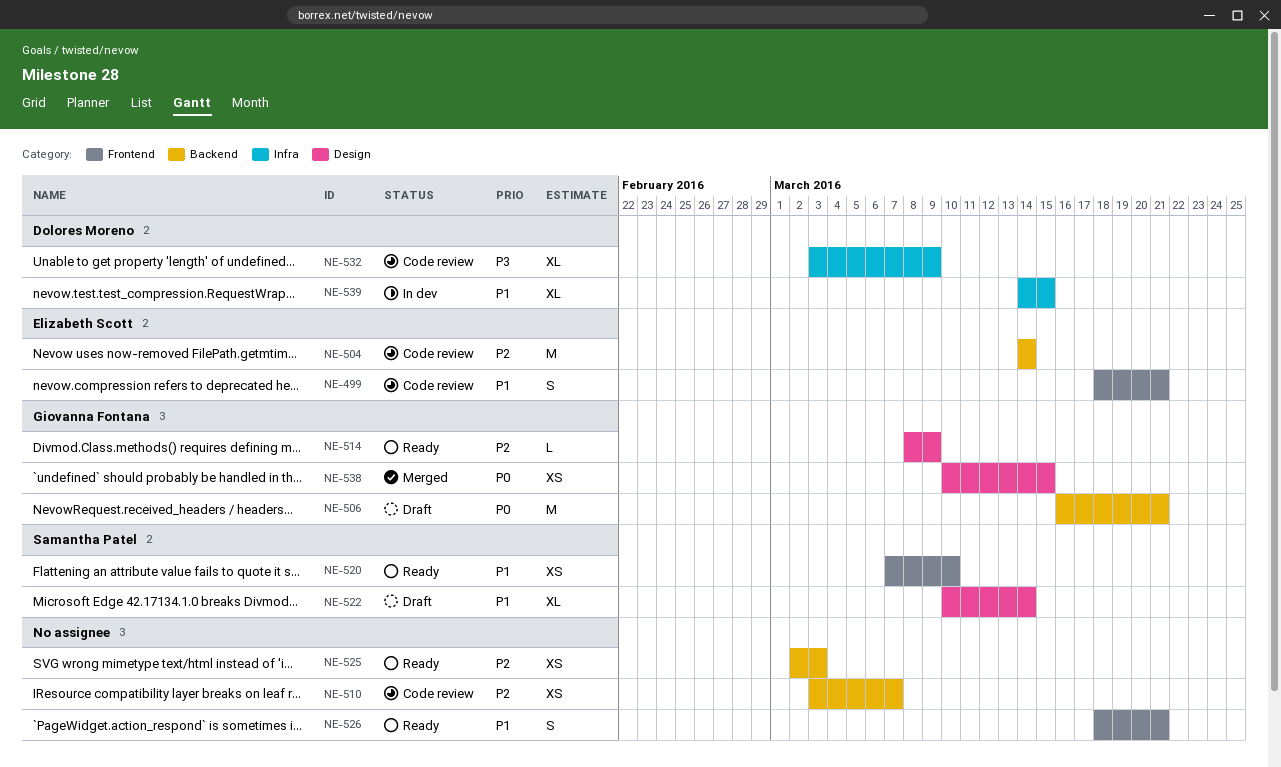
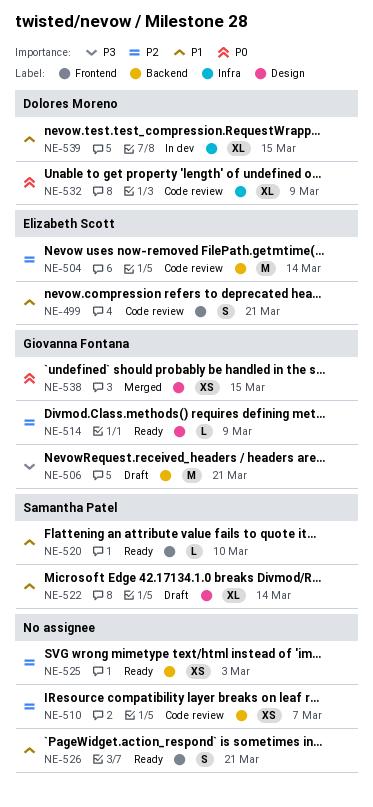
NE-506, priority: P0 -> P3
NE-520, estimate: XS -> L
NE-532, priority: P3 -> P0

